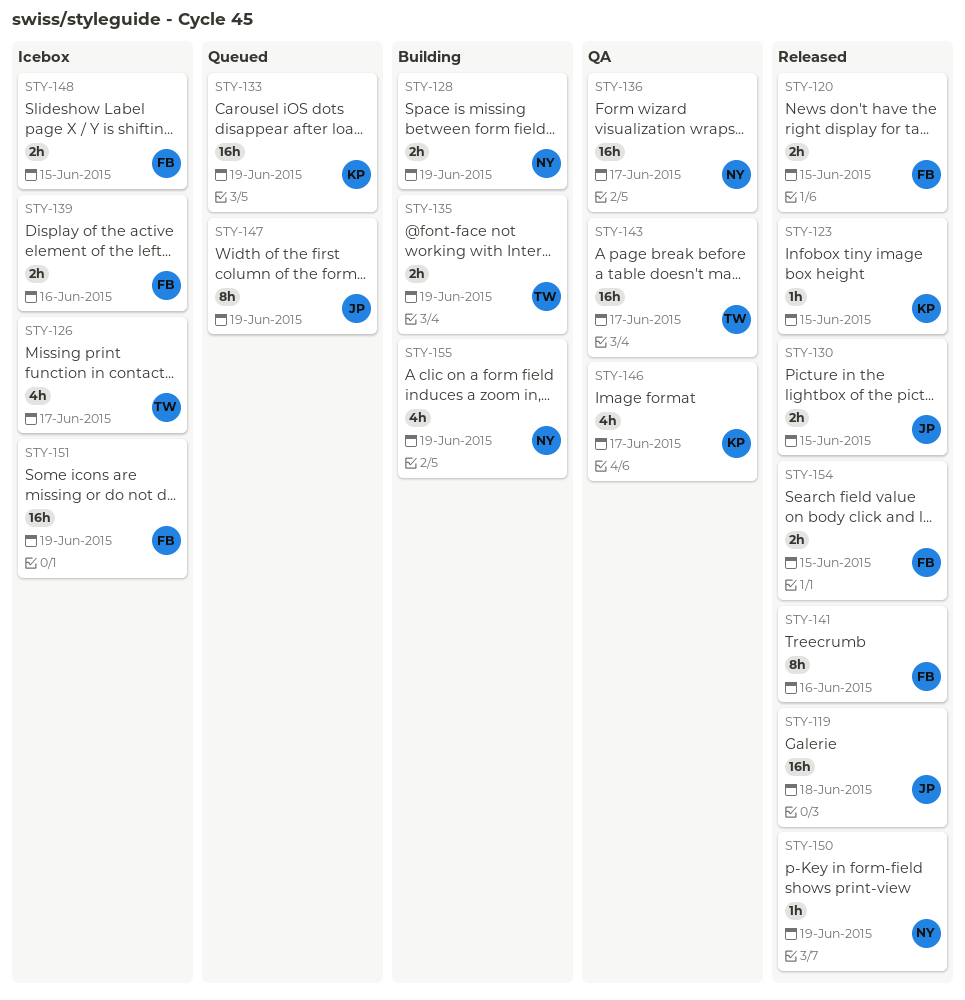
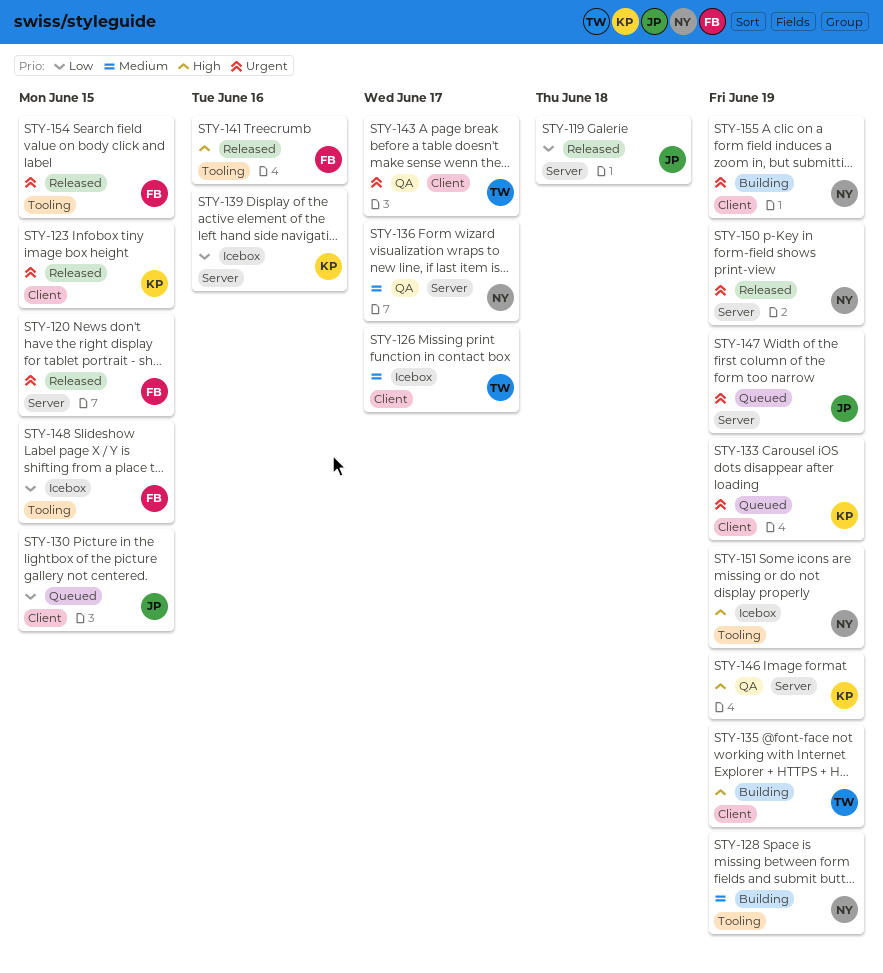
STY-130, status: Released -> Queued
STY-139, owner: FB -> KP
STY-146, due: Jun 17 -> Jun 19
STY-151, owner: FB -> NY

